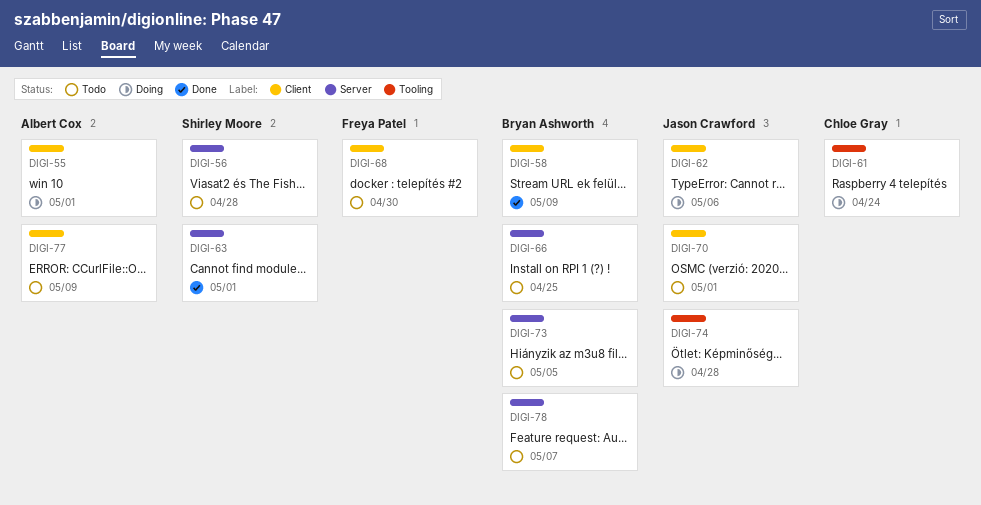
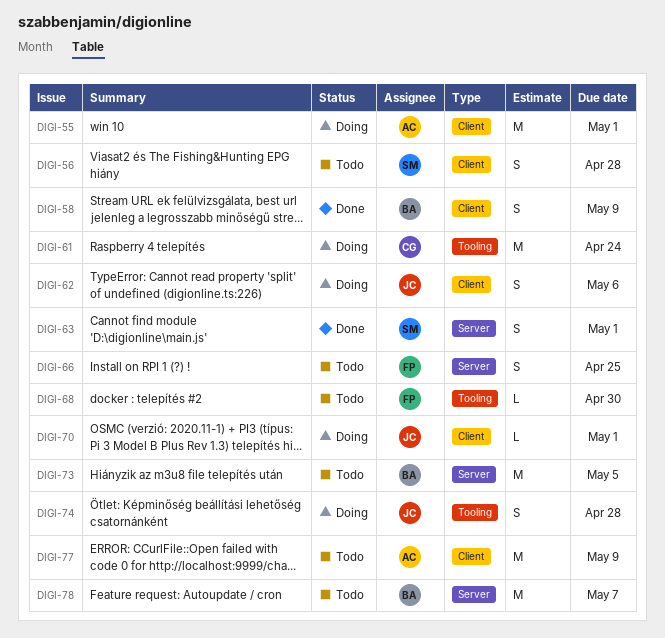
DIGI-56, label: Server -> Client
DIGI-66, owner: Bryan Ashworth -> Freya Patel
DIGI-68, label: Client -> Tooling
DIGI-70, status: Todo -> Doing

